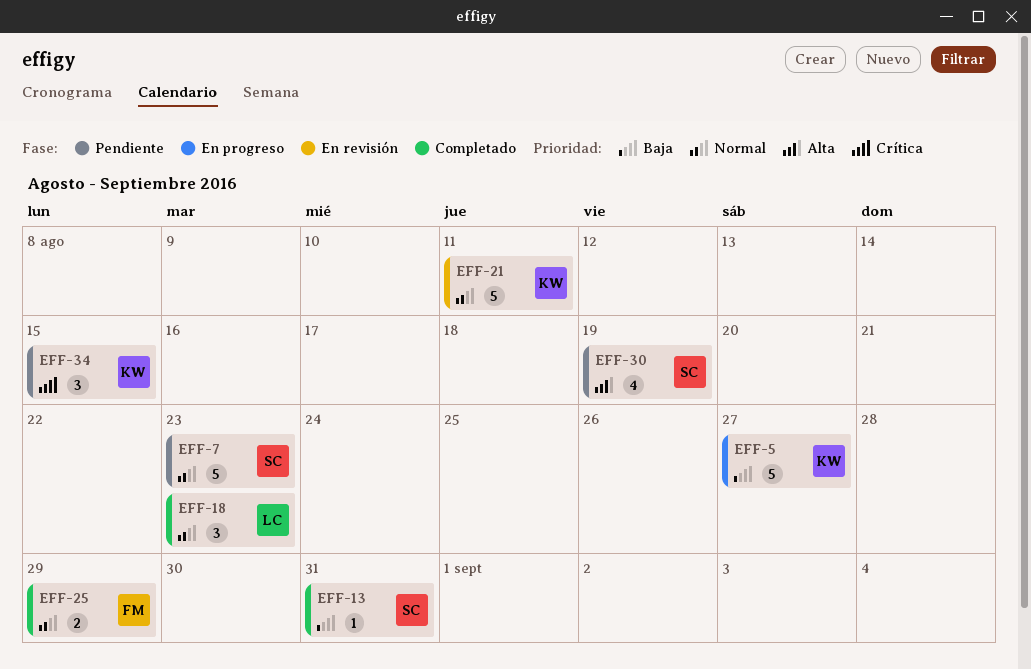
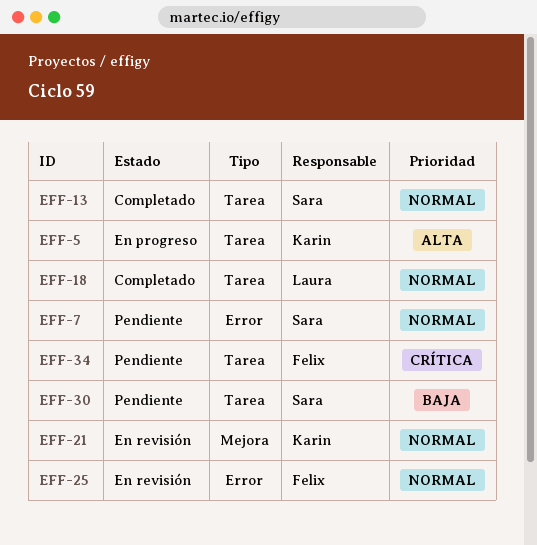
EFF-5, priority: Baja -> Alta
EFF-13, priority: Baja -> Normal
EFF-25, status: Completado -> En revisión
EFF-30, priority: Alta -> Baja
EFF-34, owner: Karin -> Felix

